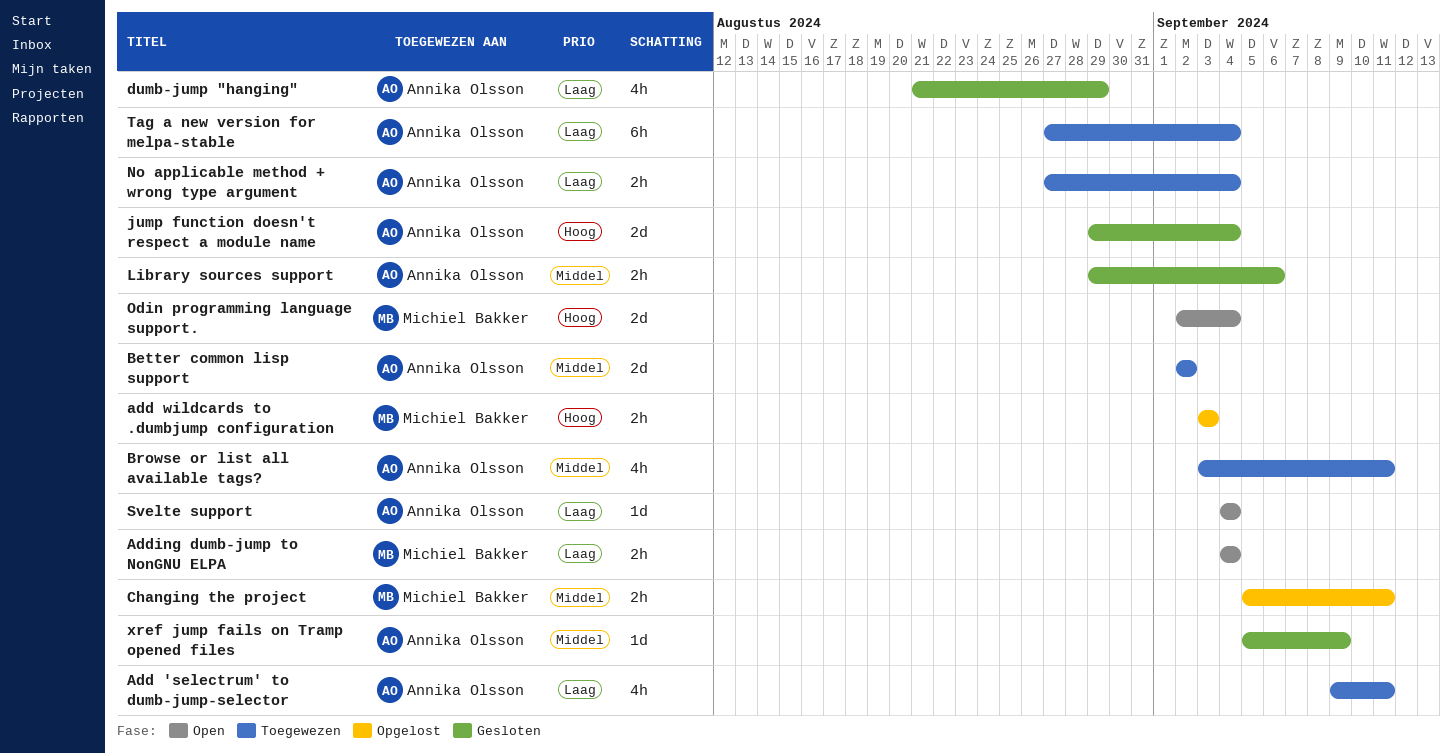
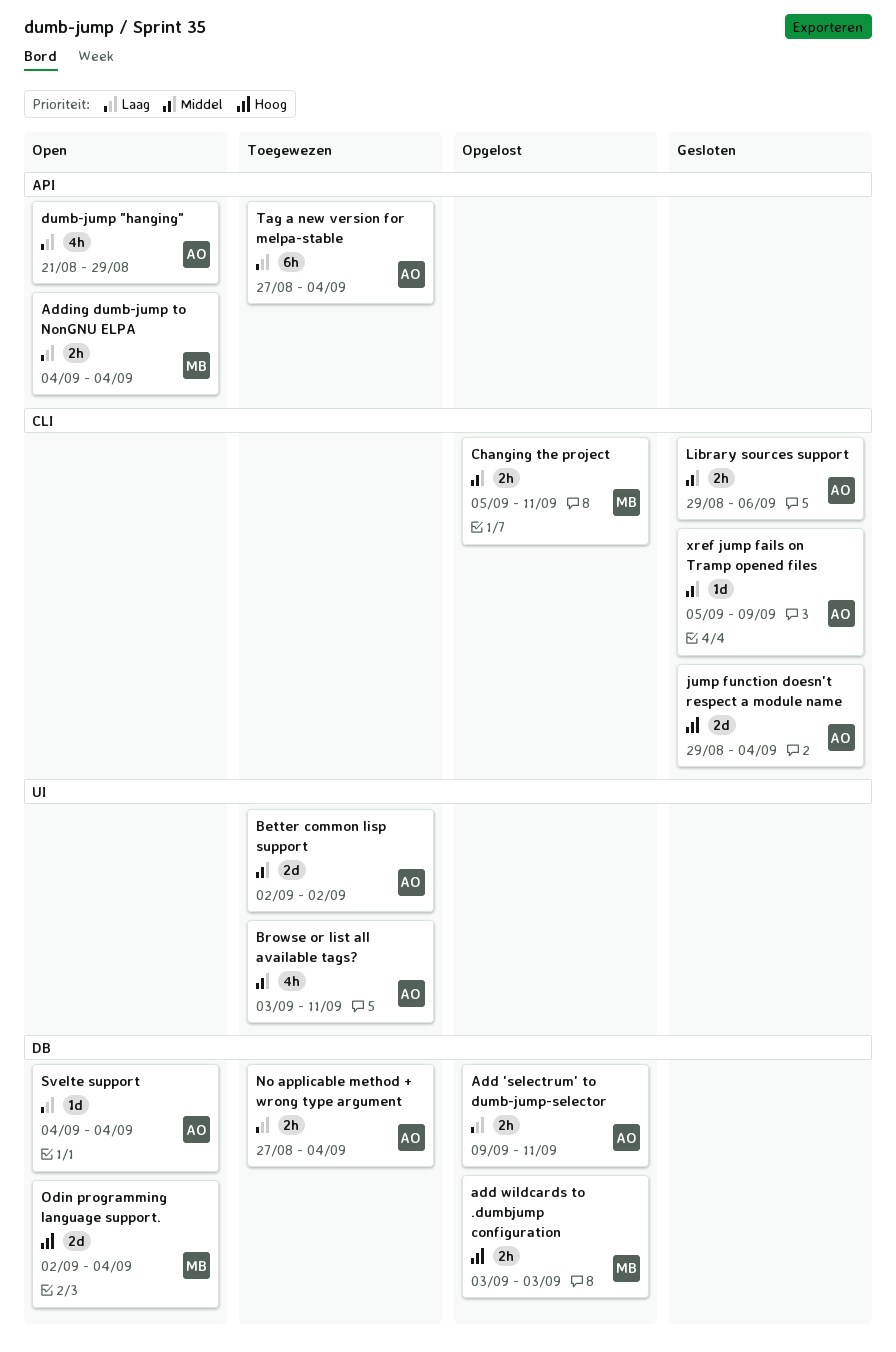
Add 'selectrum' to dumb-jump-selector, status: Toegewezen -> Opgelost
Add 'selectrum' to dumb-jump-selector, estimate: 4h -> 2h
dumb-jump "hanging", status: Gesloten -> Open

